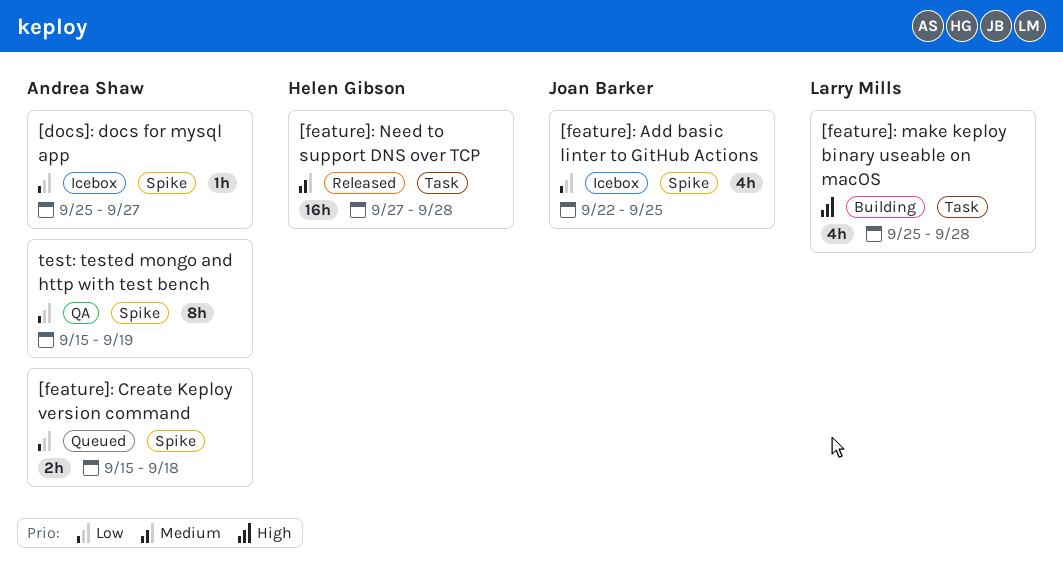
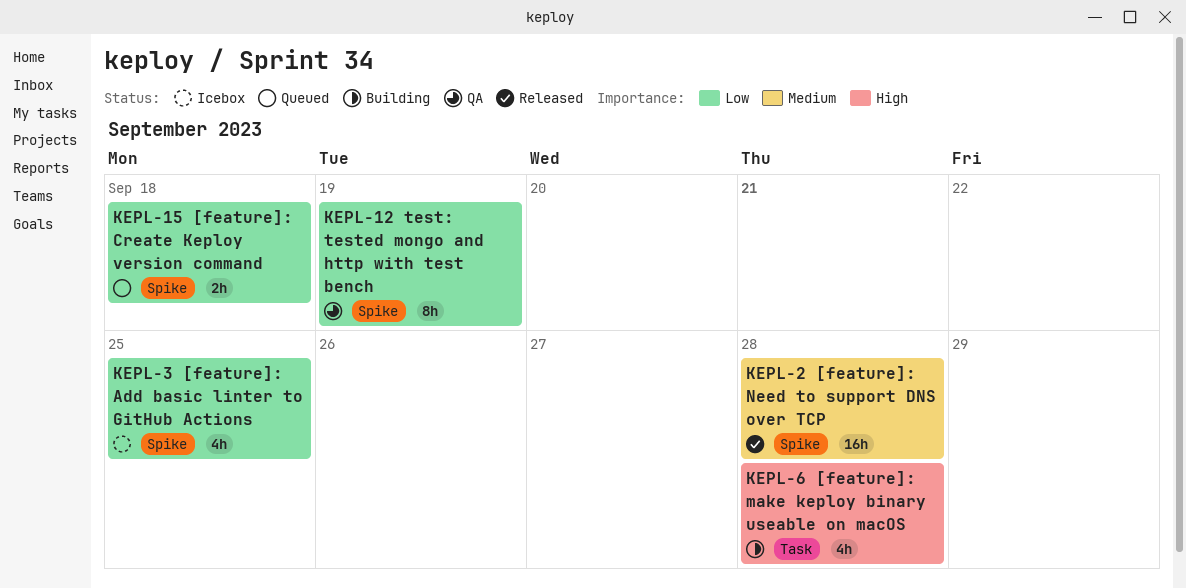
[docs]: docs for mysql app: present -> none
[feature]: Need to support DNS over TCP, label: Task -> Spike

